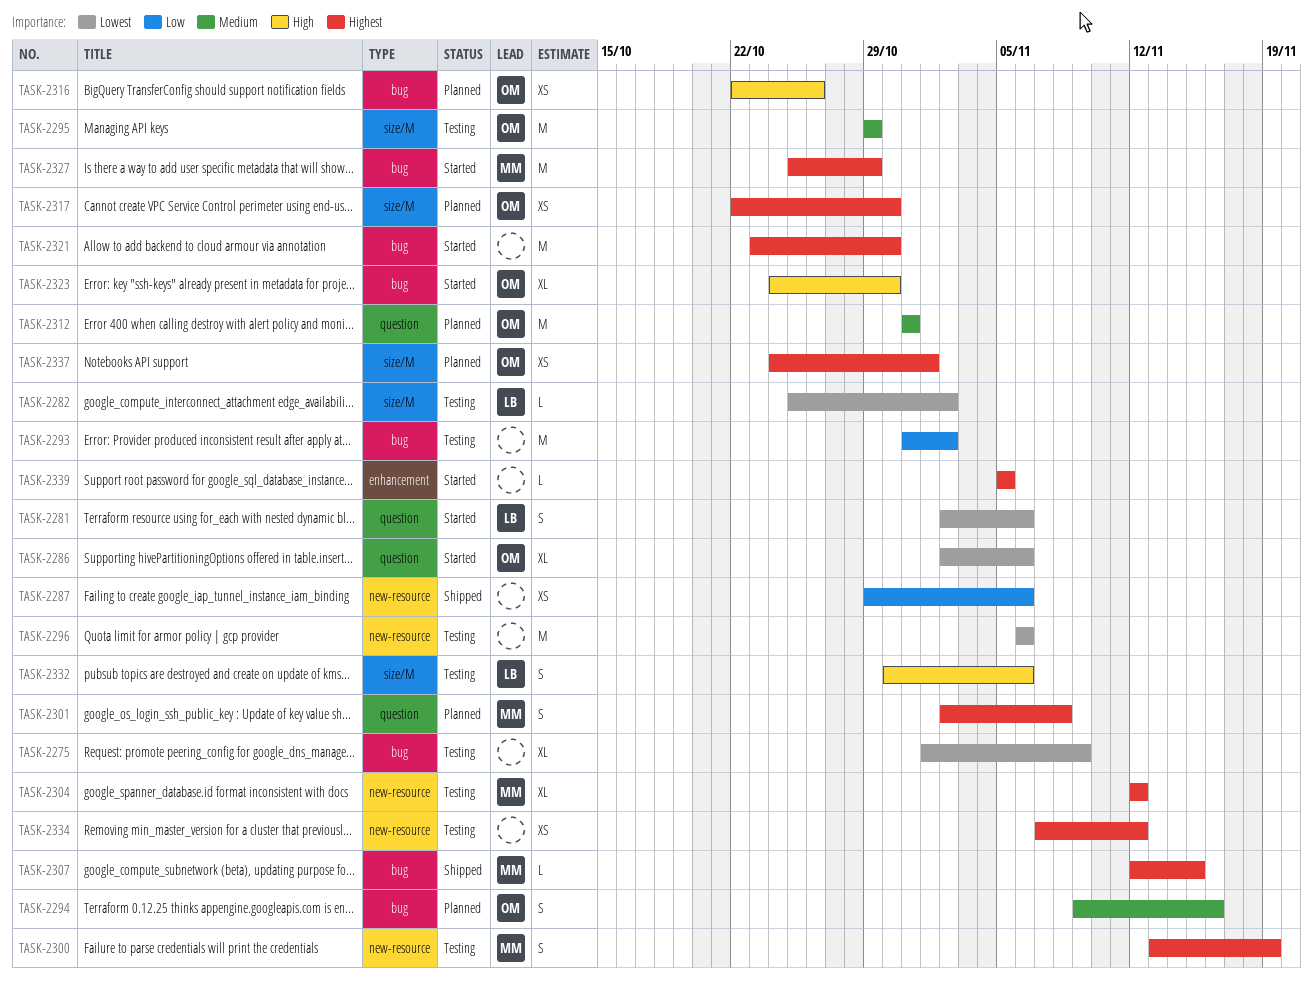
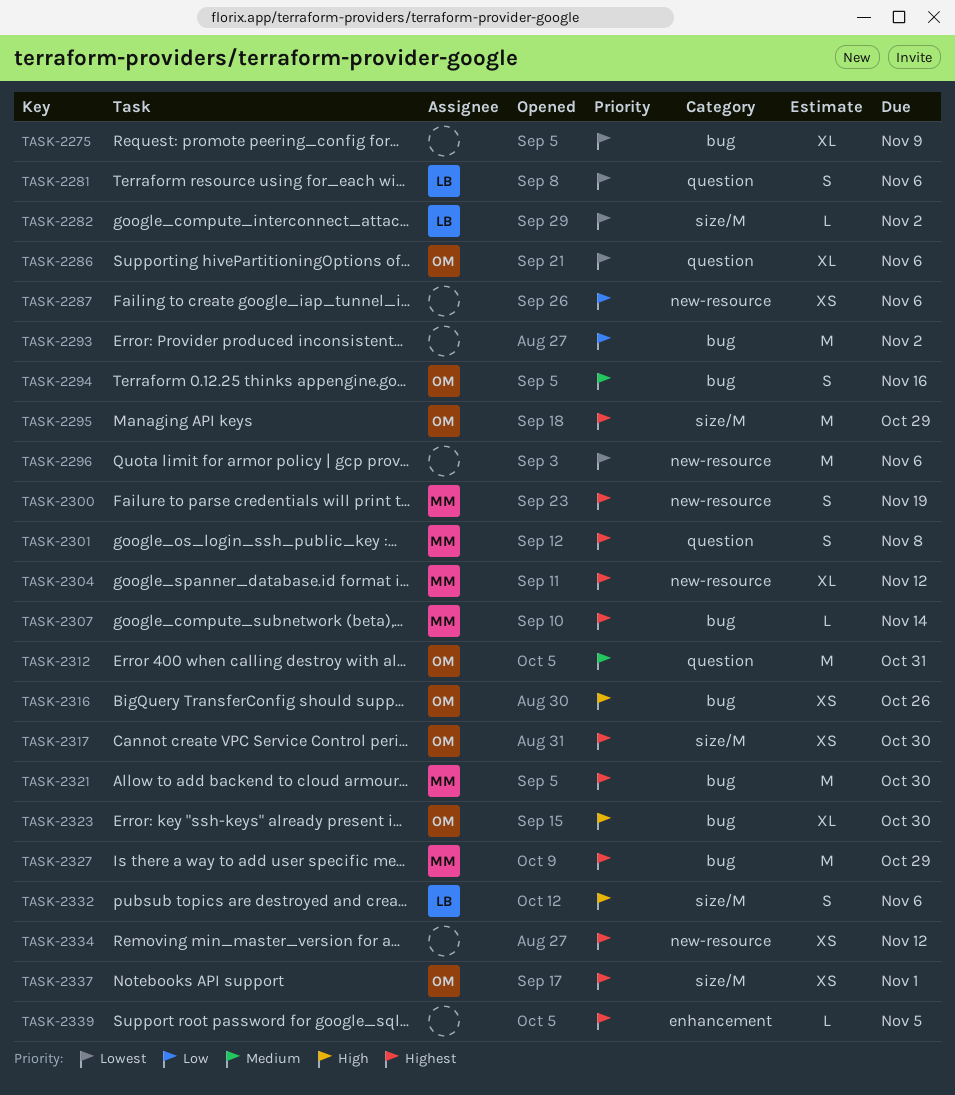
TASK-2295, priority: Medium -> Highest
TASK-2307, due: Nov 15 -> Nov 14
TASK-2321, owner: none -> MM

